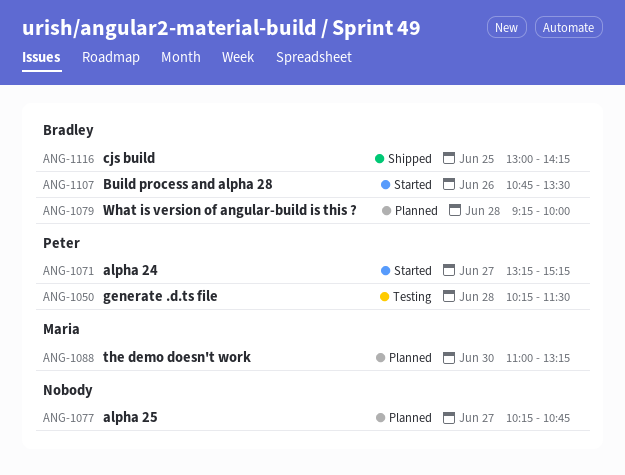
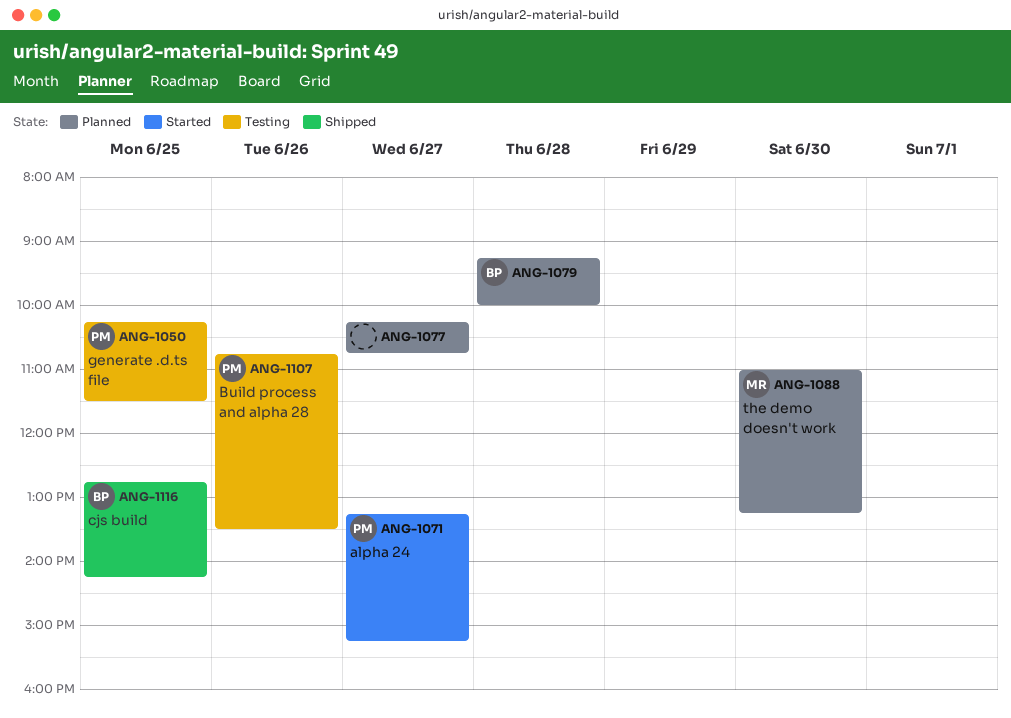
ANG-1050, day: Jun 28 -> Jun 25
ANG-1107, status: Started -> Testing
ANG-1107, owner: Bradley -> Peter
ANG-1116, begins: 13:00 -> 12:45

